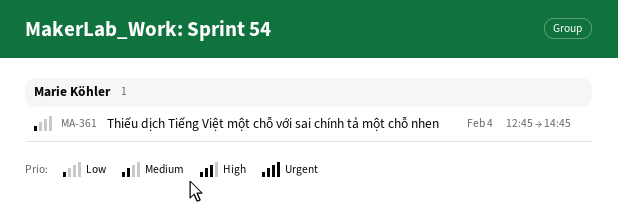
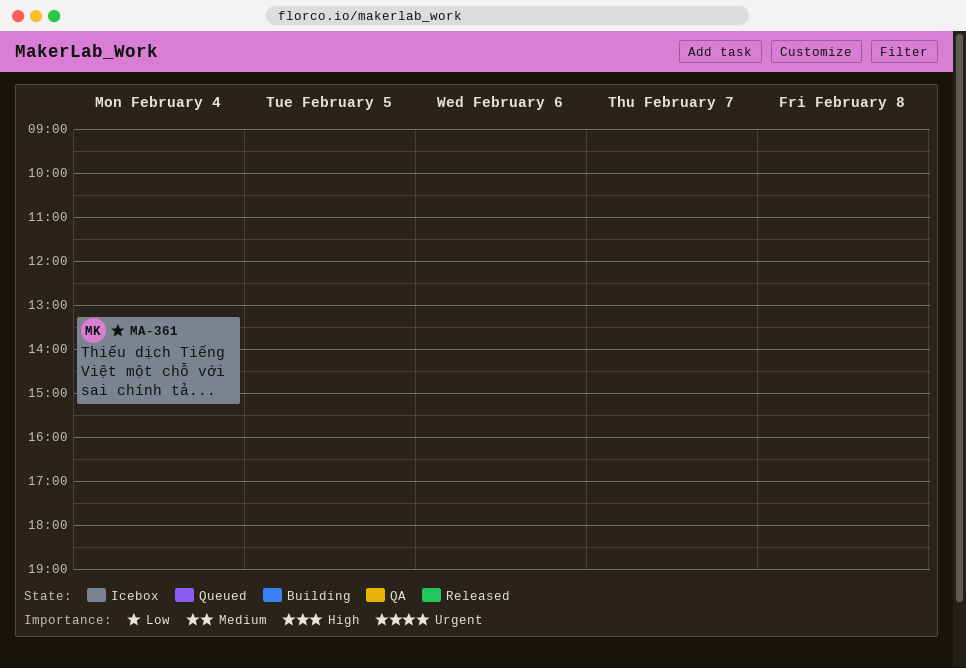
MA-361, begins: 12:45 -> 13:15
MA-361, ends: 14:45 -> 15:15

